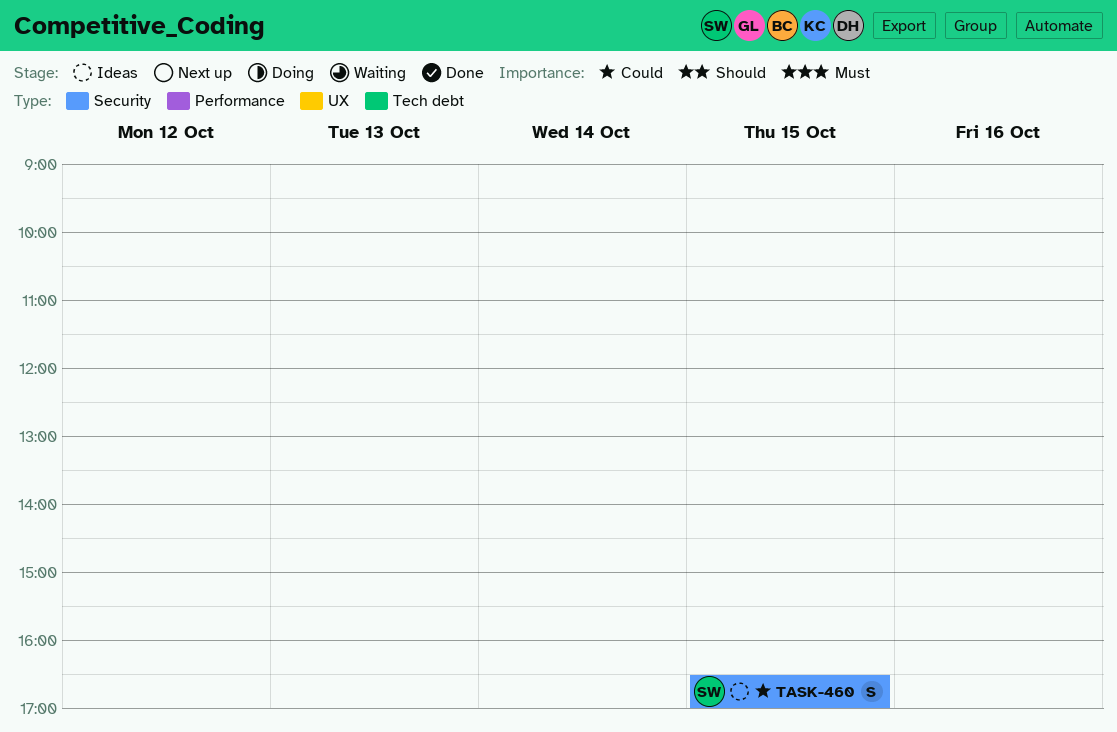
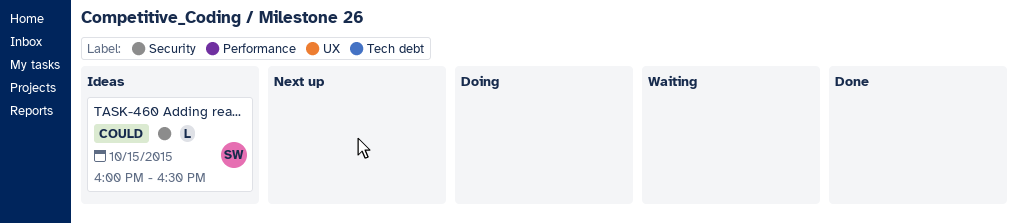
TASK-460, estimate: S -> L
TASK-460, begins: 16:30 -> 16:00
TASK-460, ends: 17:00 -> 16:30

